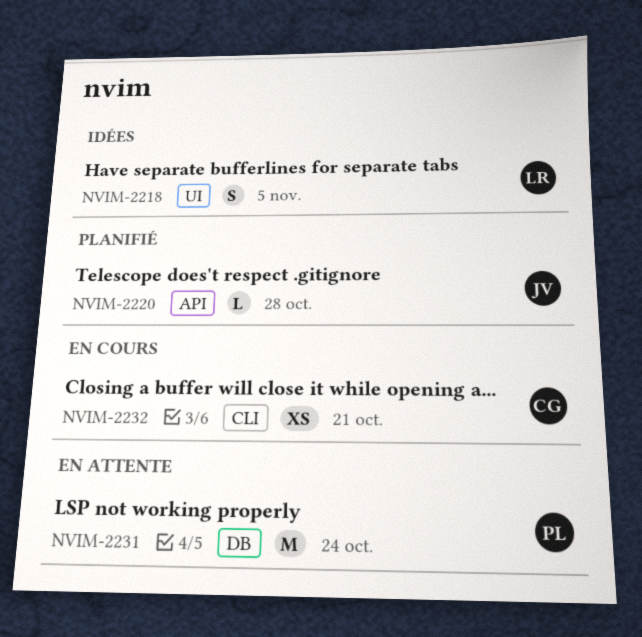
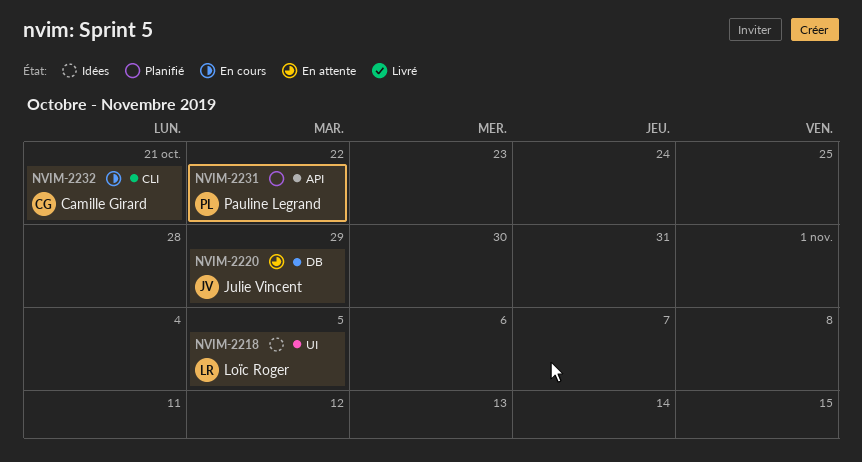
NVIM-2220, status: Planifié -> En attente
NVIM-2220, label: API -> DB
NVIM-2220, due: Oct 28 -> Oct 29
NVIM-2231, status: En attente -> Planifié
NVIM-2231, label: DB -> API
NVIM-2231, due: Oct 24 -> Oct 22

